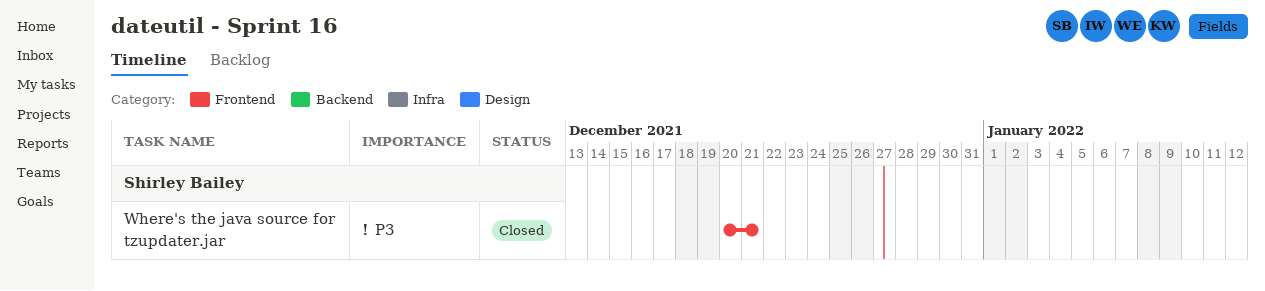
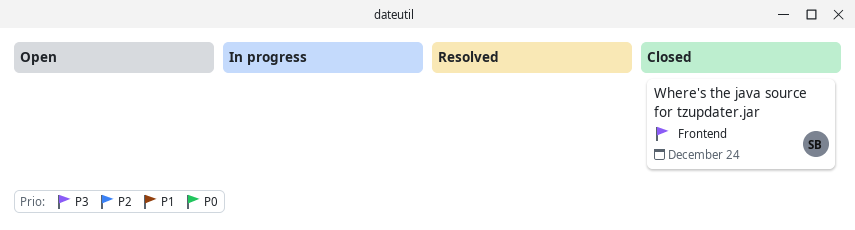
Where's the java source for tzupdater.jar, due: Dec 21 -> Dec 24

